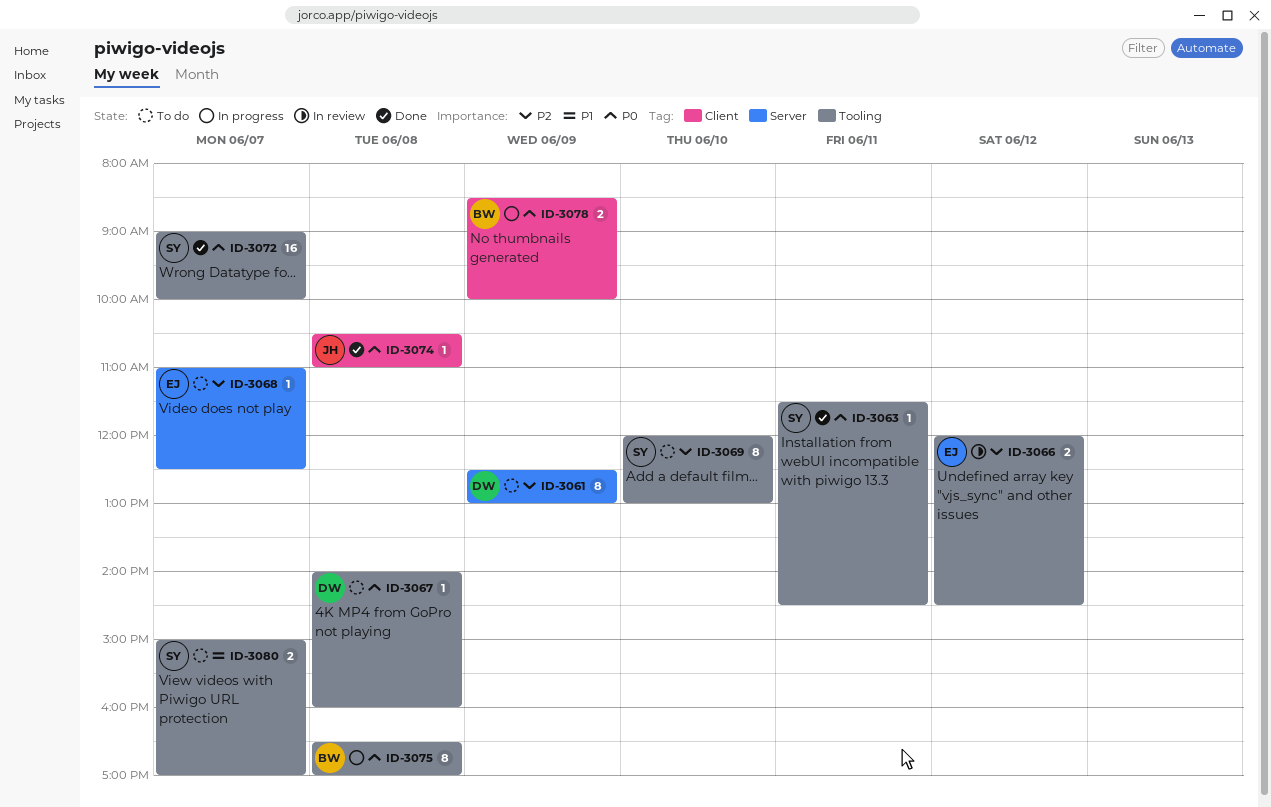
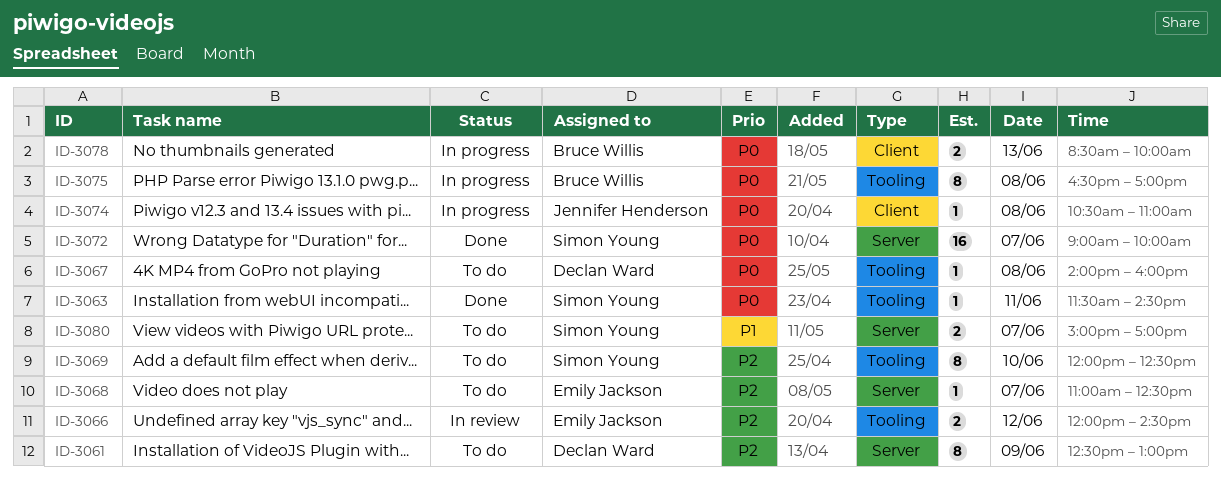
ID-3069, ends: 13:00 -> 12:30
ID-3072, label: Tooling -> Server
ID-3074, status: Done -> In progress
ID-3078, day: Jun 9 -> Jun 13
ID-3080, label: Tooling -> Server

